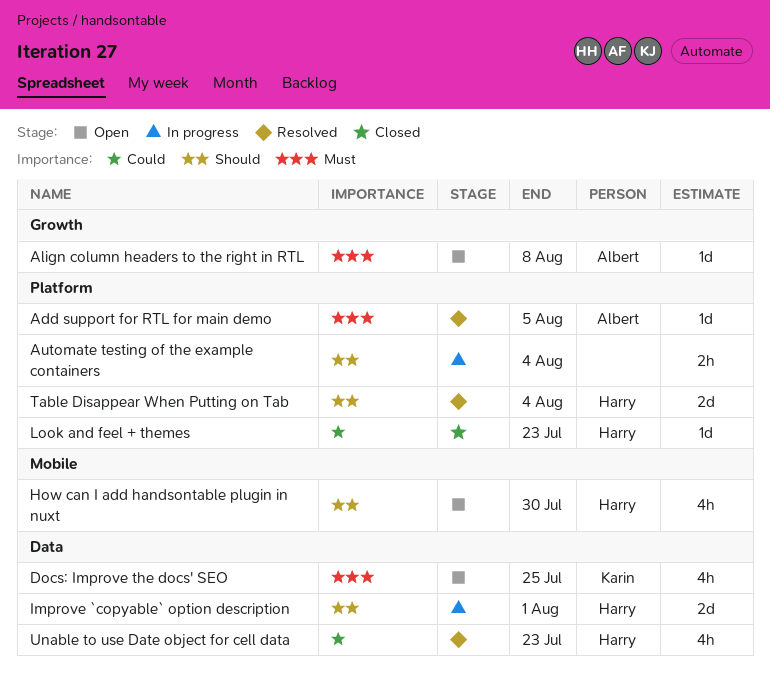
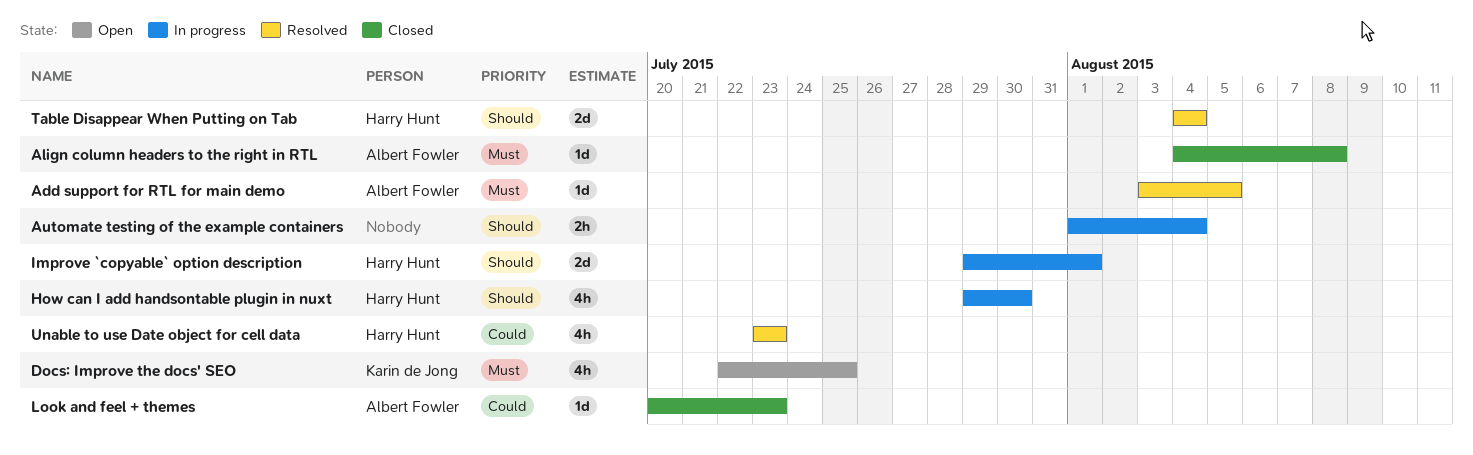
Align column headers to the right in RTL, status: Open -> Closed
How can I add handsontable plugin in nuxt, status: Open -> In progress
Look and feel + themes, owner: Harry Hunt -> Albert Fowler

